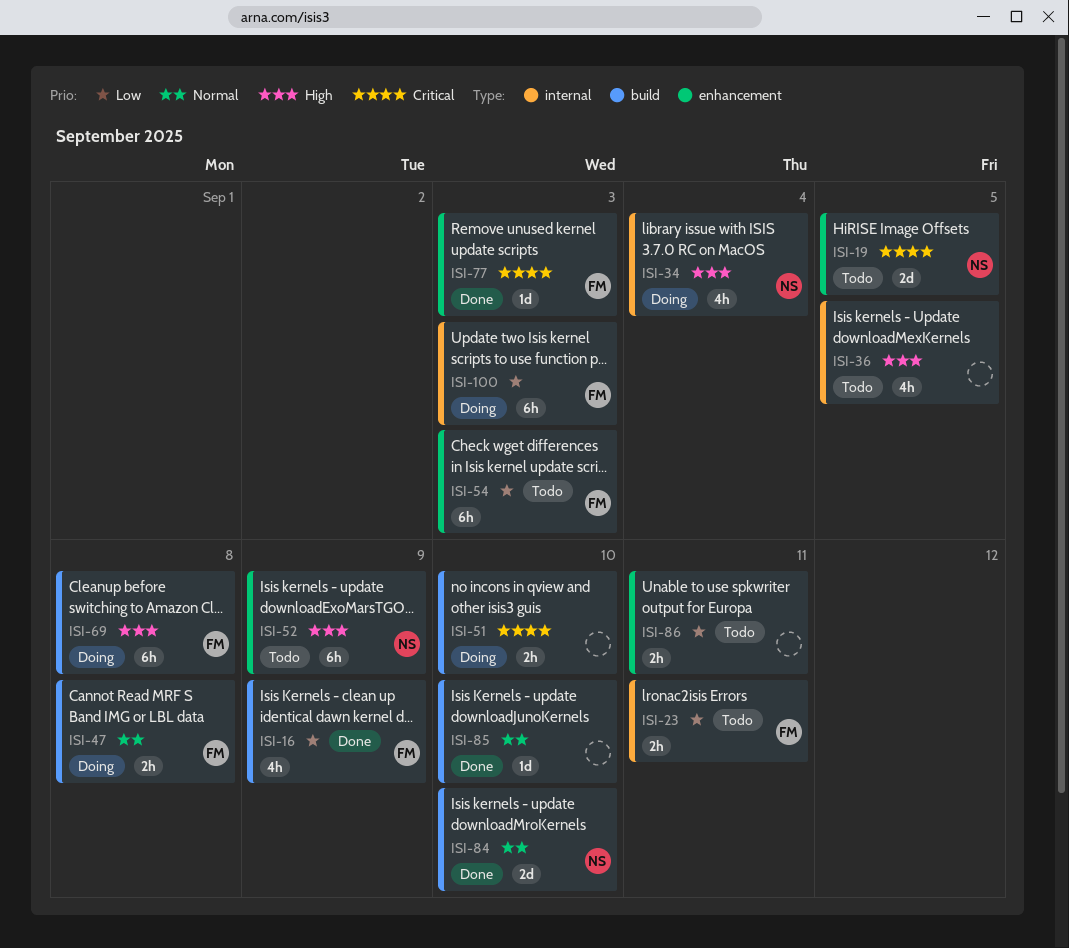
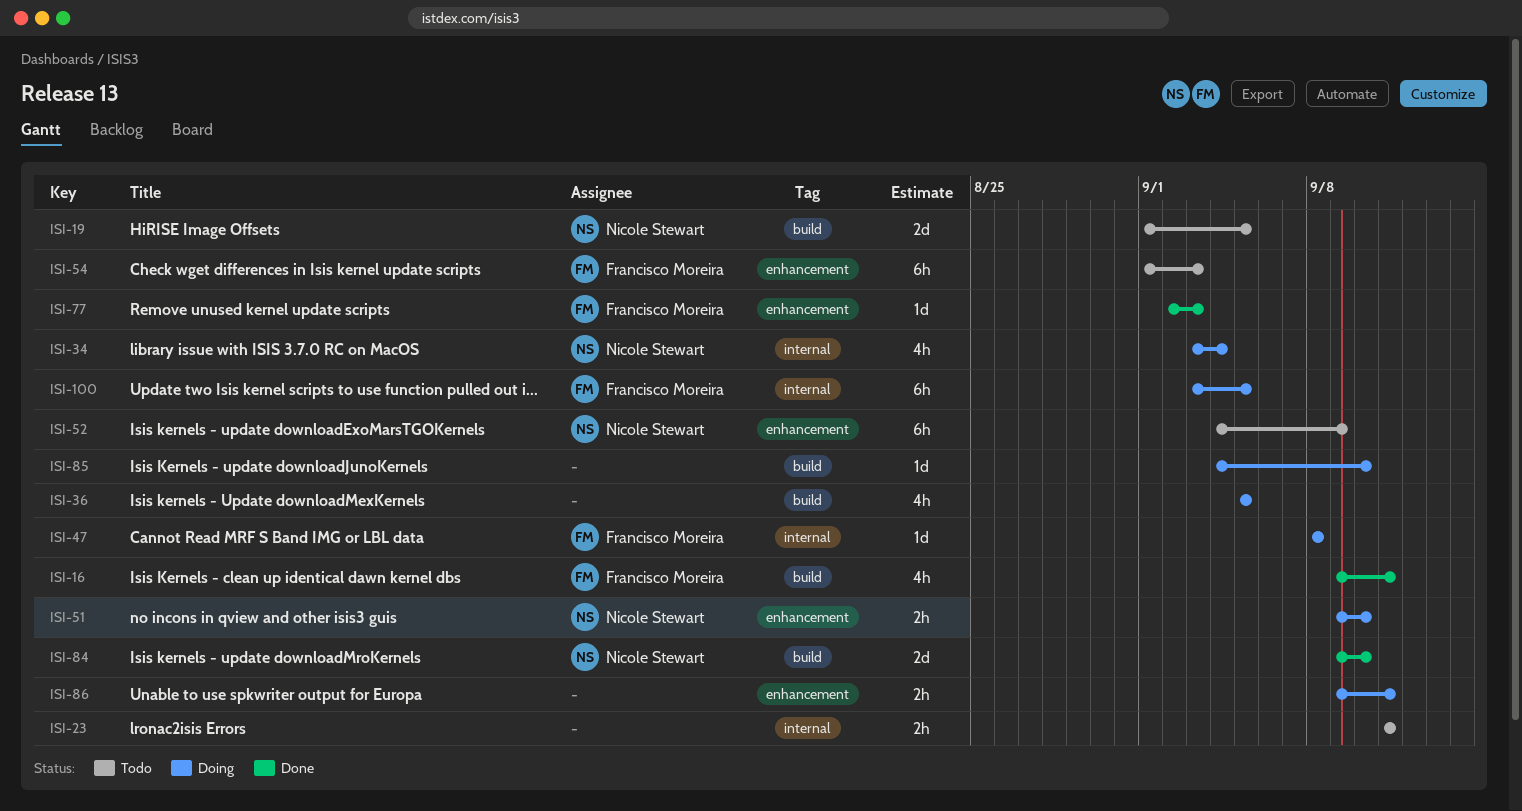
ISI-16, due: Sep 9 -> Sep 11
ISI-19, label: enhancement -> build
ISI-23, owner: Francisco Moreira -> none
ISI-36, status: Todo -> Doing
ISI-36, label: internal -> build
ISI-47, label: build -> internal
ISI-47, estimate: 2h -> 1d
ISI-51, owner: none -> Nicole Stewart
ISI-51, label: build -> enhancement
ISI-69: present -> none
ISI-85, status: Done -> Doing
ISI-86, status: Todo -> Doing
ISI-100, due: Sep 3 -> Sep 5

